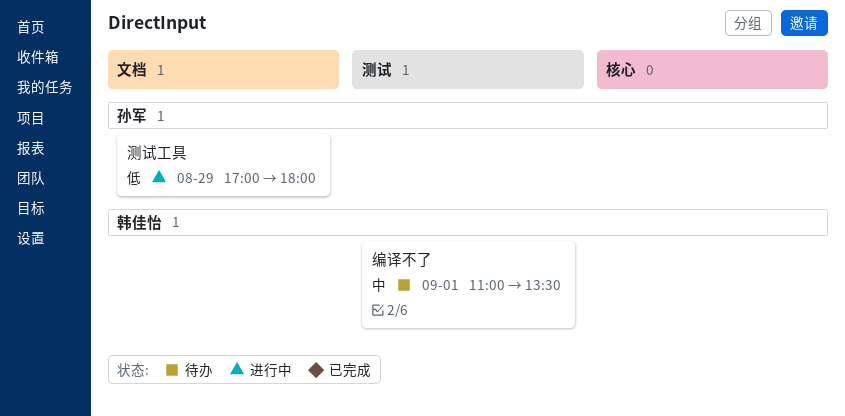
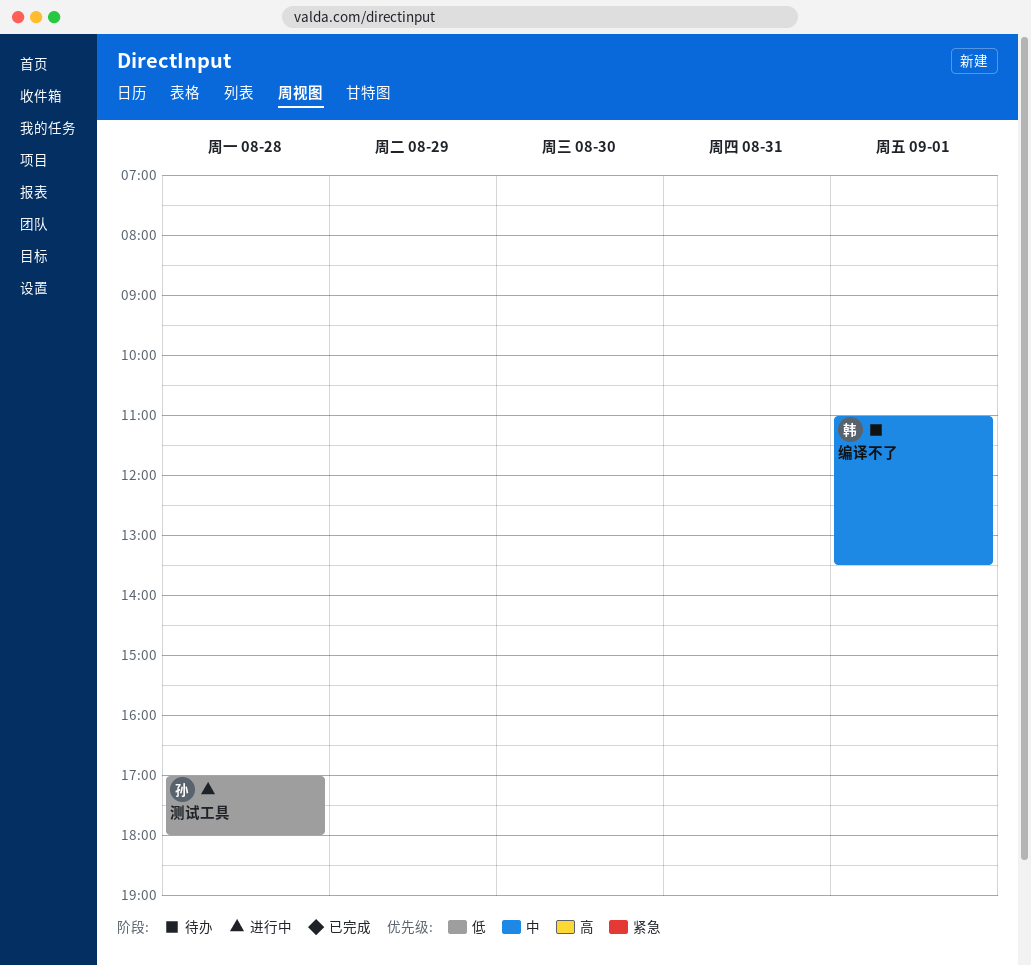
测试工具, day: Aug 29 -> Aug 28

